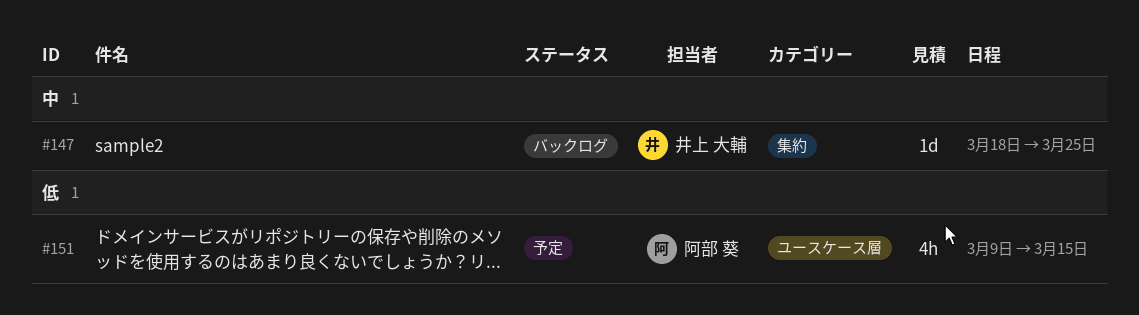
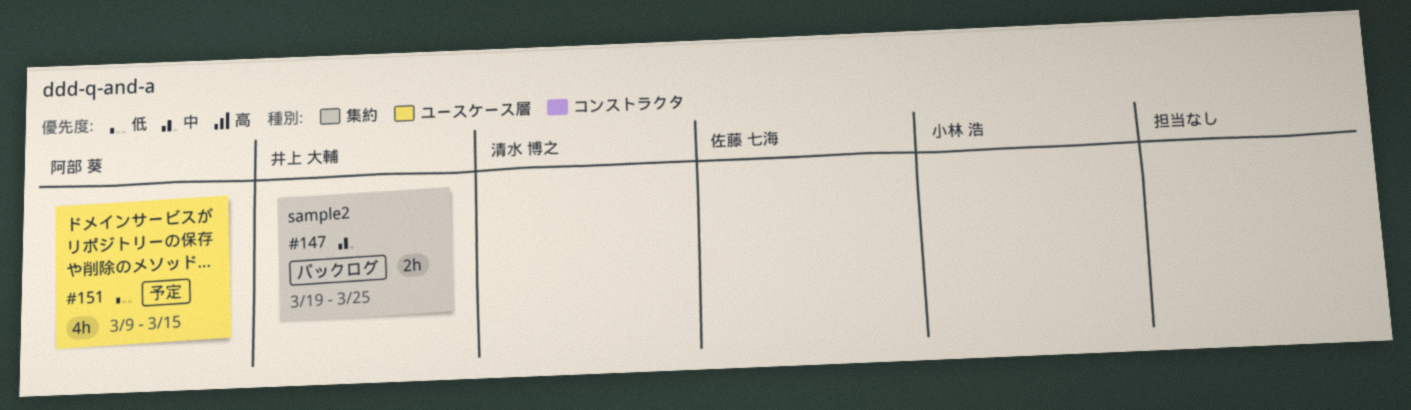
#147, estimate: 1d -> 2h
#147, start: Mar 18 -> Mar 19

